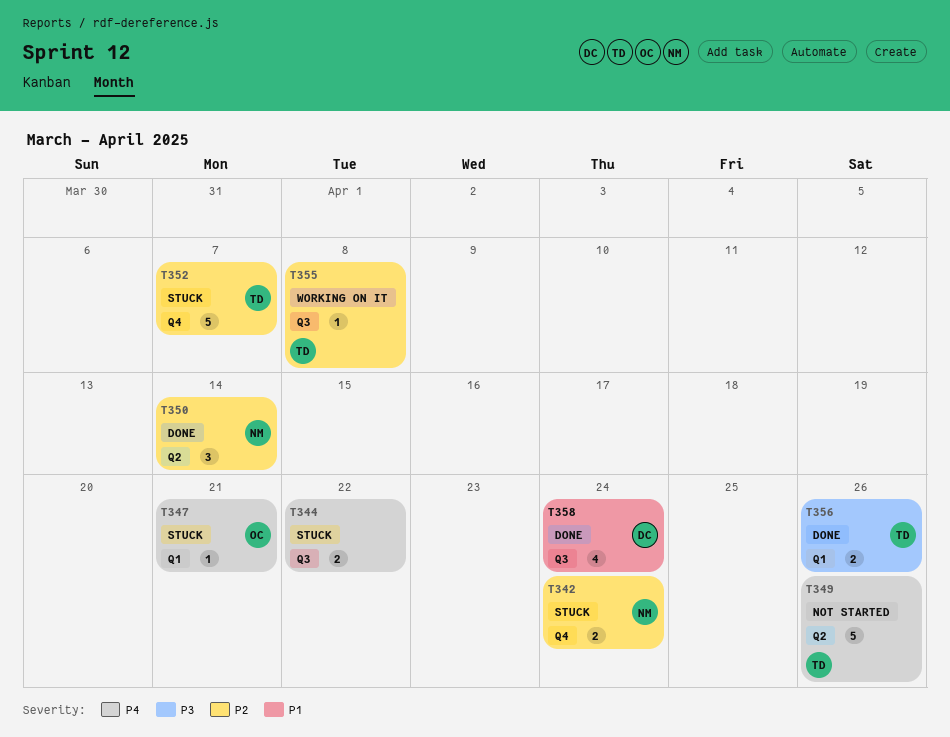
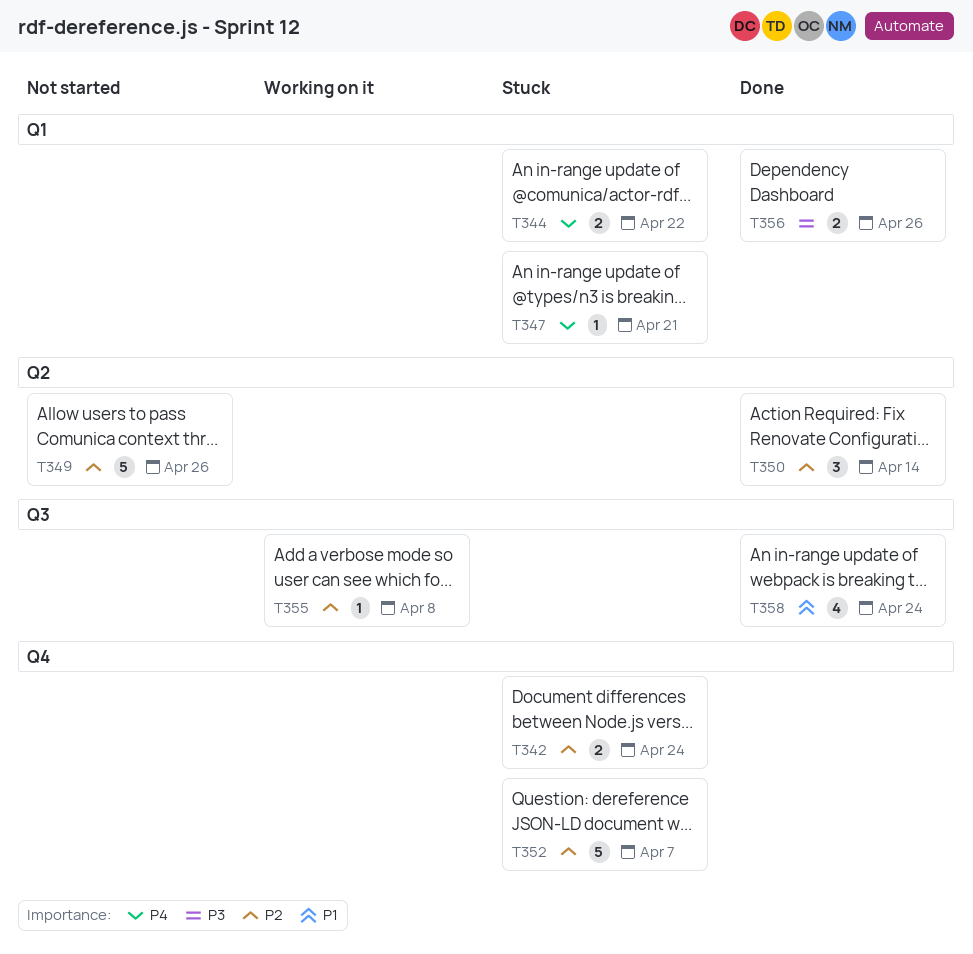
T344, label: Q3 -> Q1
T349, priority: P4 -> P2

